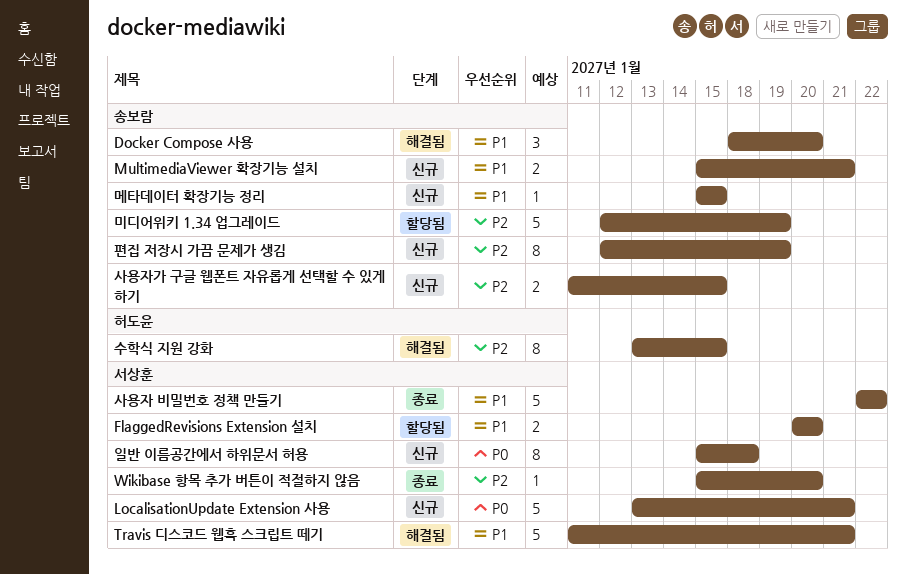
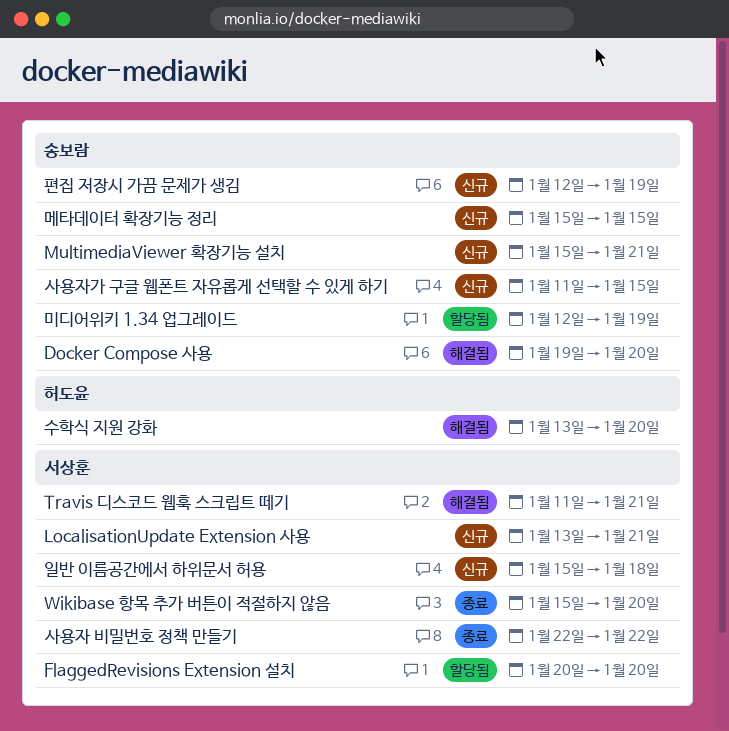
Docker Compose 사용, start: Jan 18 -> Jan 19
수학식 지원 강화, due: Jan 15 -> Jan 20

